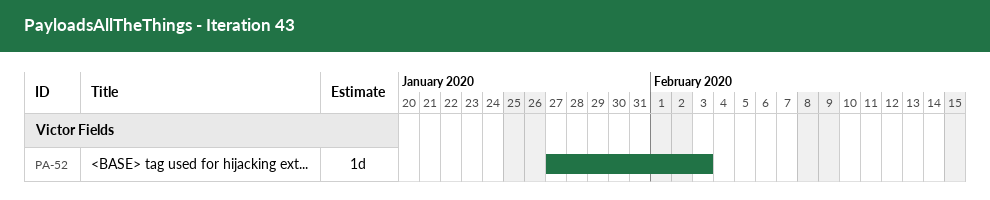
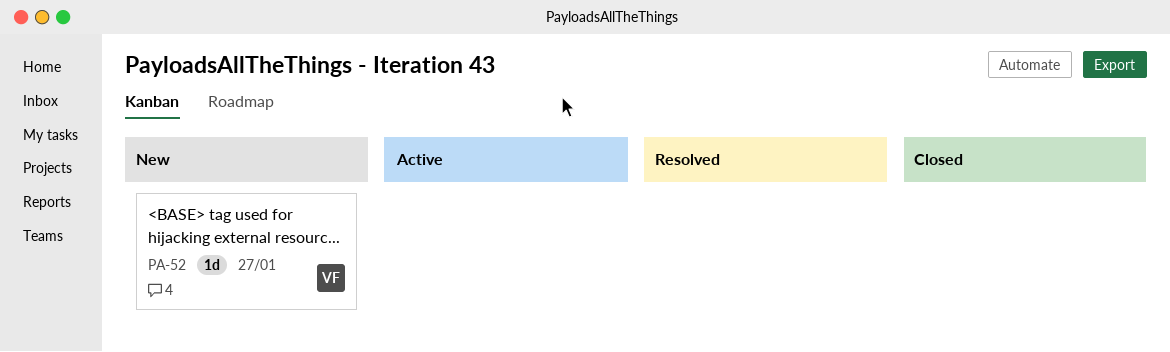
PA-52, due: Feb 3 -> Jan 27

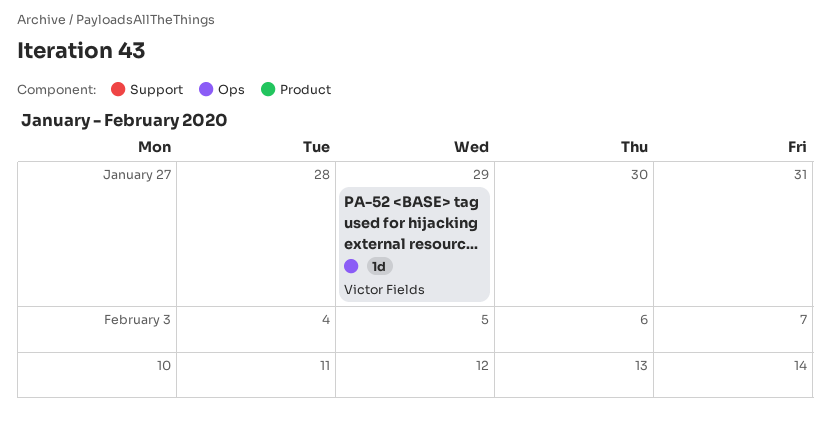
PA-52, due: Jan 27 -> Jan 29

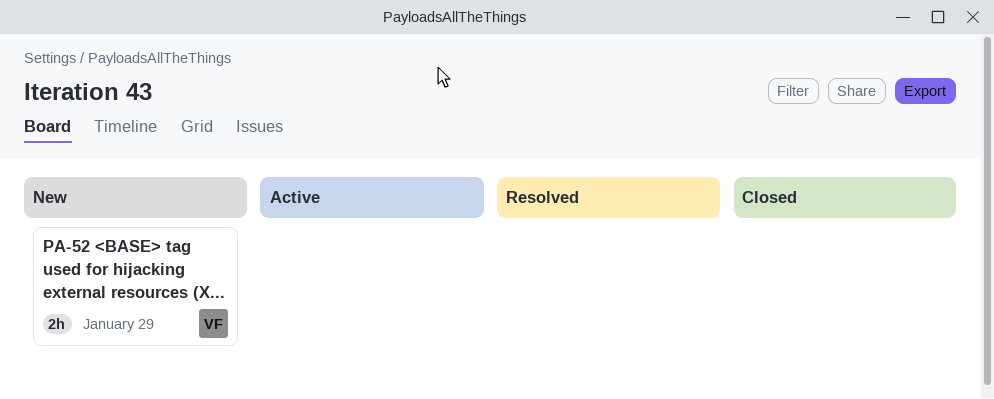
PA-52, estimate: 1d -> 2h

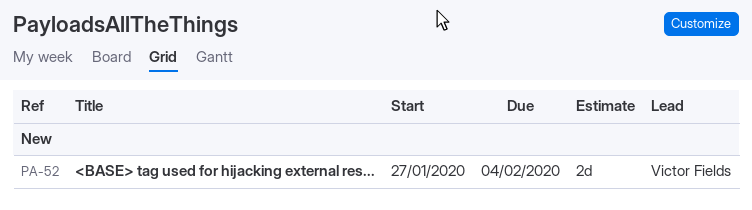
PA-52, estimate: 2h -> 2d
PA-52, due: Jan 29 -> Feb 4

